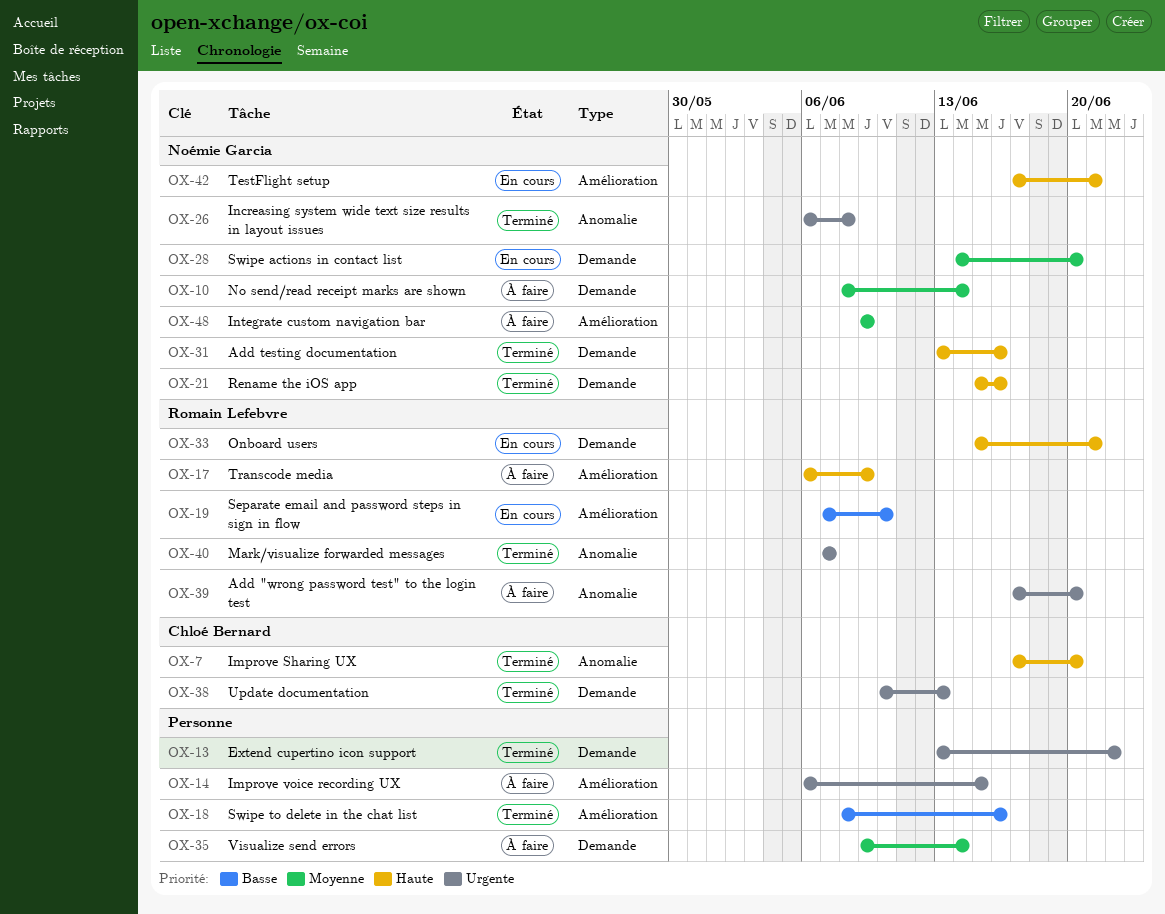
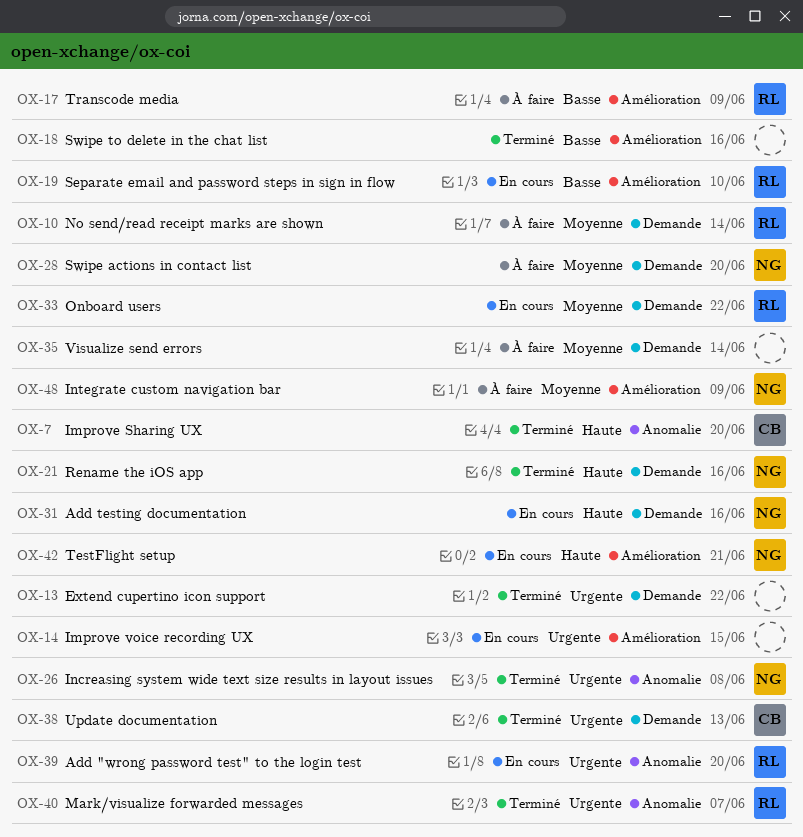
OX-10, owner: Noémie Garcia -> Romain Lefebvre
OX-14, status: À faire -> En cours
OX-17, priority: Haute -> Basse
OX-28, status: En cours -> À faire
OX-31, status: Terminé -> En cours
OX-33, priority: Haute -> Moyenne
OX-33, due: Jun 21 -> Jun 22
OX-39, status: À faire -> En cours

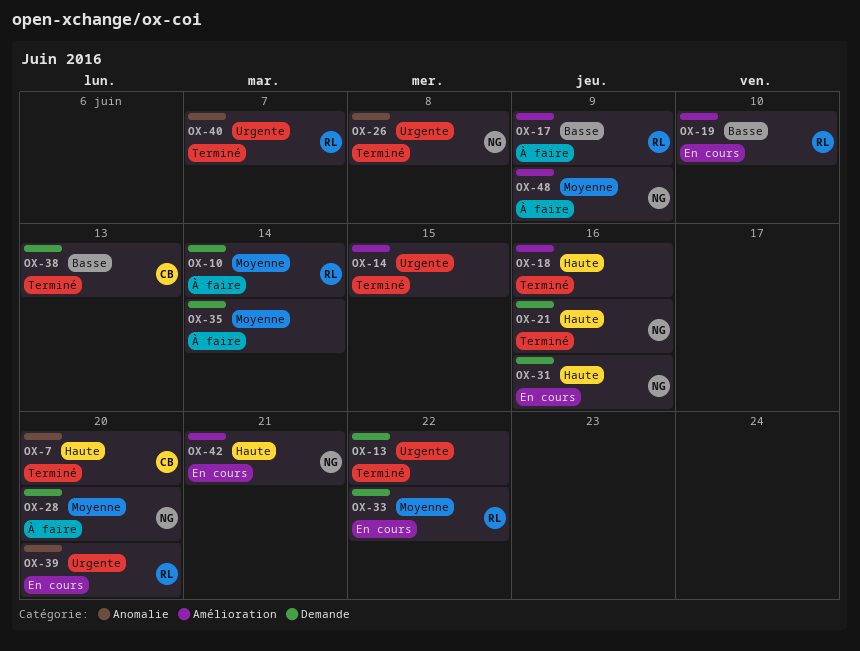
OX-14, status: En cours -> Terminé
OX-18, priority: Basse -> Haute
OX-38, priority: Urgente -> Basse

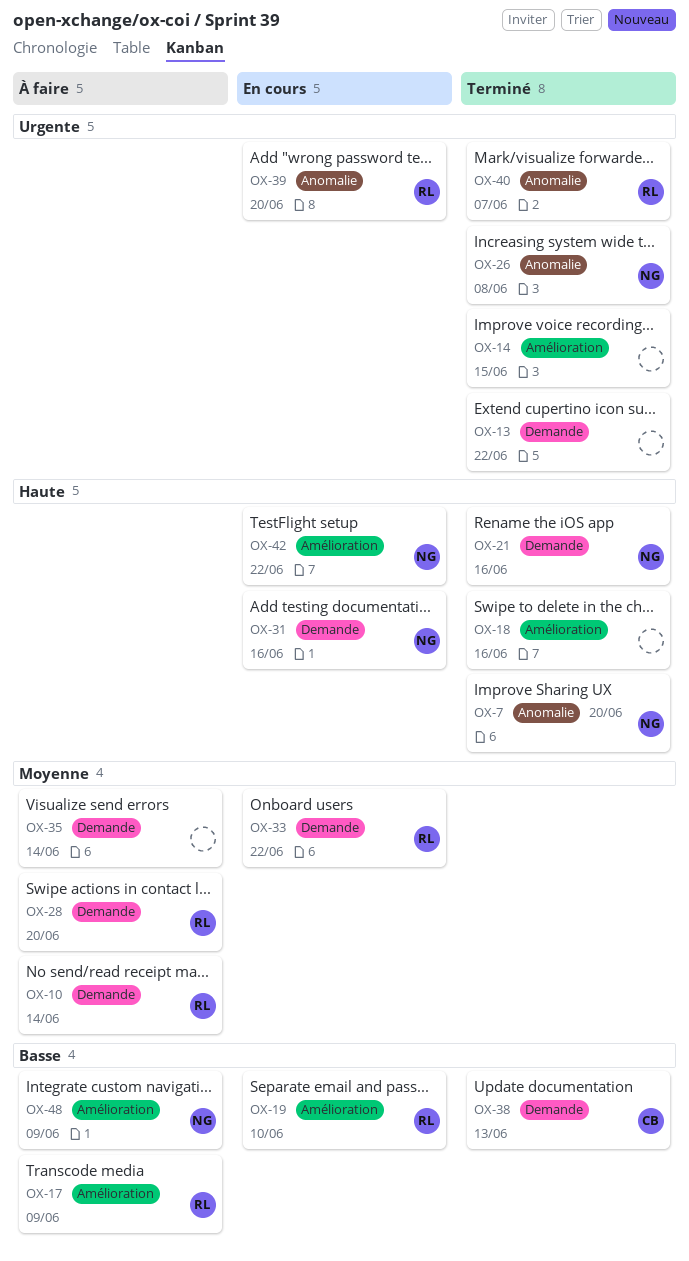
OX-7, owner: CB -> NG
OX-28, owner: NG -> RL
OX-42, due: Jun 21 -> Jun 22
OX-48, priority: Moyenne -> Basse

